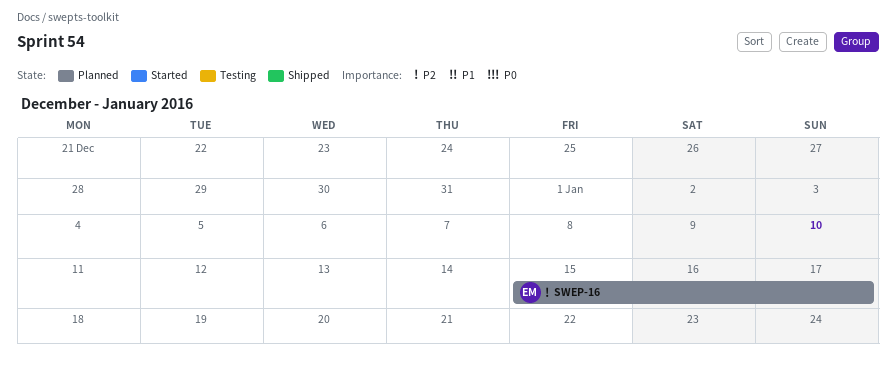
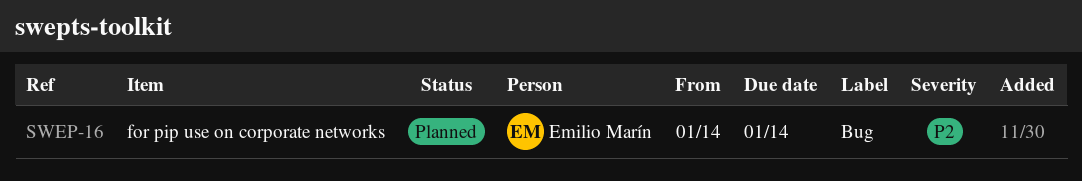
SWEP-16, start: Jan 15 -> Jan 14
SWEP-16, due: Jan 17 -> Jan 14

